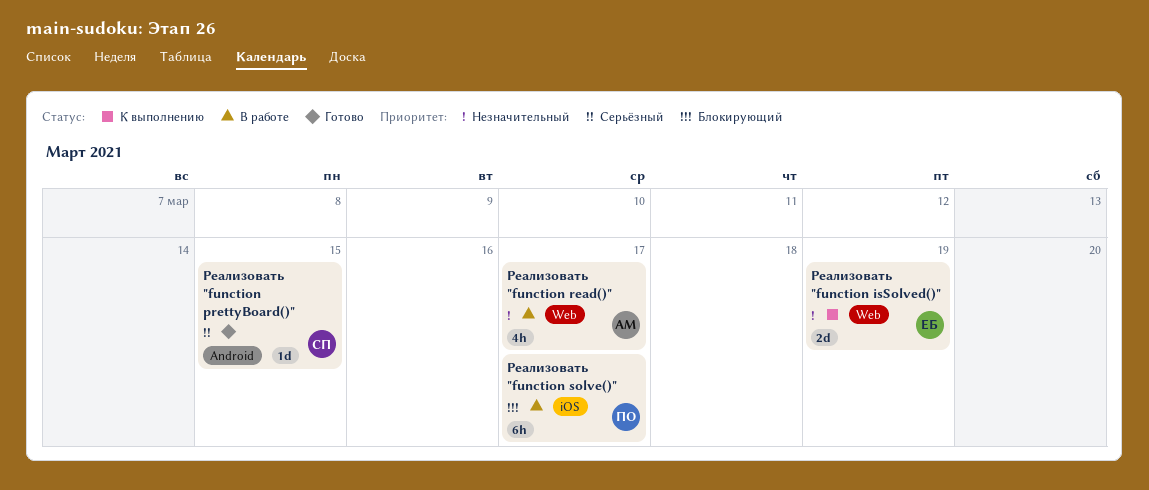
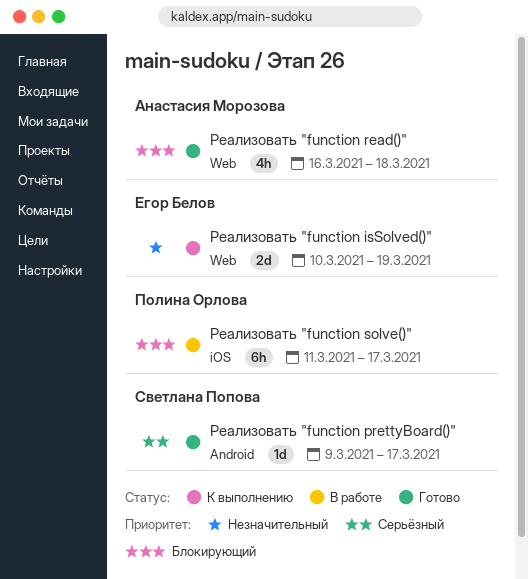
Реализовать "function prettyBoard()", due: Mar 15 -> Mar 17
Реализовать "function read()", status: В работе -> Готово
Реализовать "function read()", priority: Незначительный -> Блокирующий
Реализовать "function read()", due: Mar 17 -> Mar 18

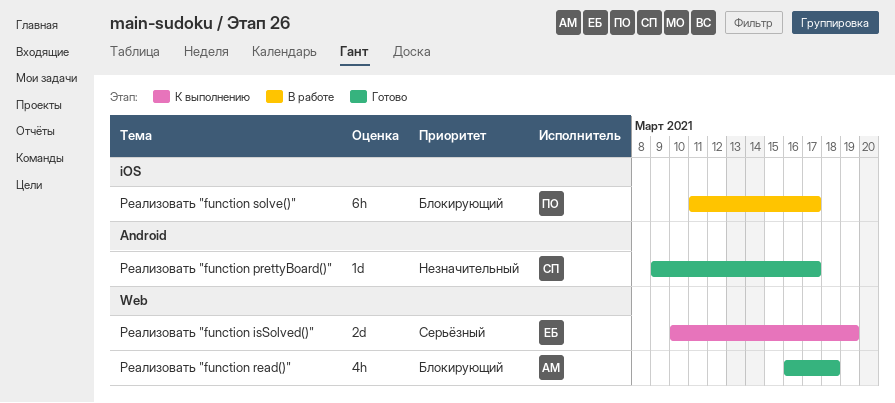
Реализовать "function isSolved()", priority: Незначительный -> Серьёзный
Реализовать "function prettyBoard()", priority: Серьёзный -> Незначительный

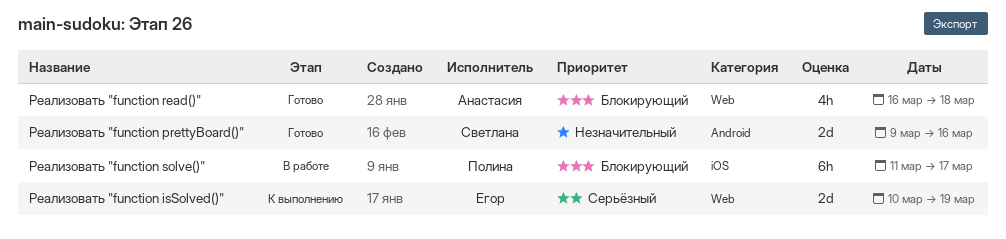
Реализовать "function prettyBoard()", estimate: 1d -> 2d
Реализовать "function prettyBoard()", due: Mar 17 -> Mar 16

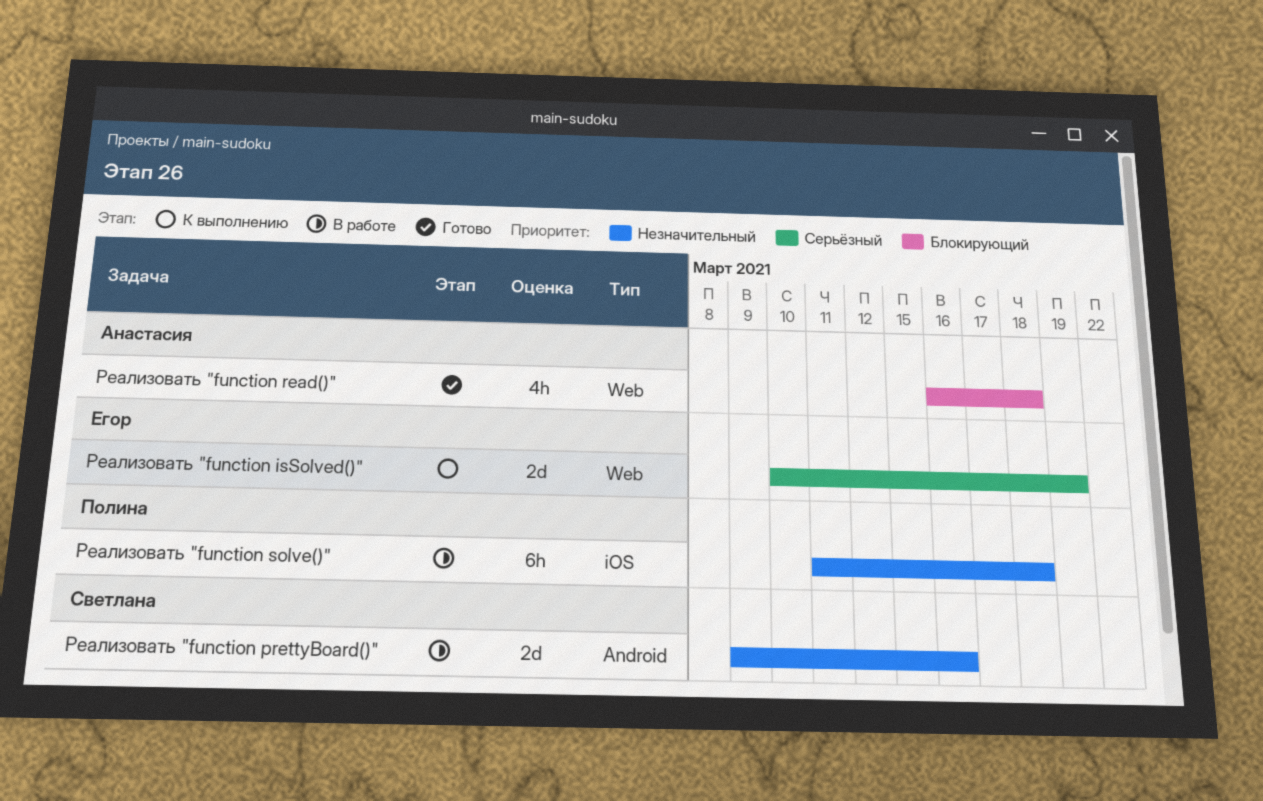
Реализовать "function prettyBoard()", status: Готово -> В работе
Реализовать "function solve()", priority: Блокирующий -> Незначительный
Реализовать "function solve()", due: Mar 17 -> Mar 18

